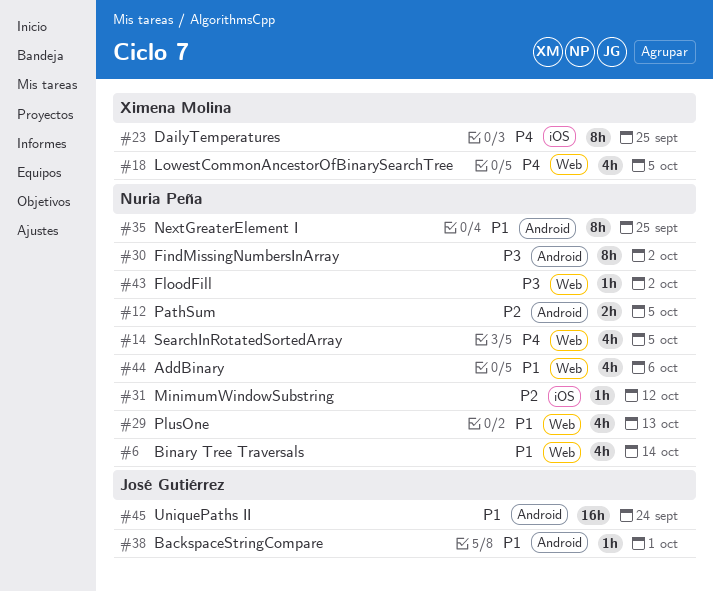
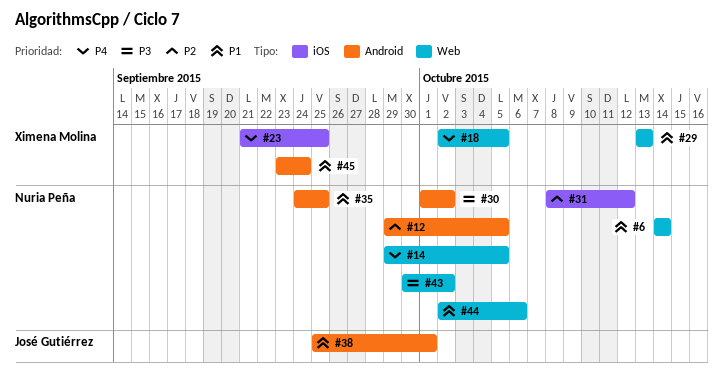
#29, owner: Nuria Peña -> Ximena Molina
#45, owner: José Gutiérrez -> Ximena Molina

